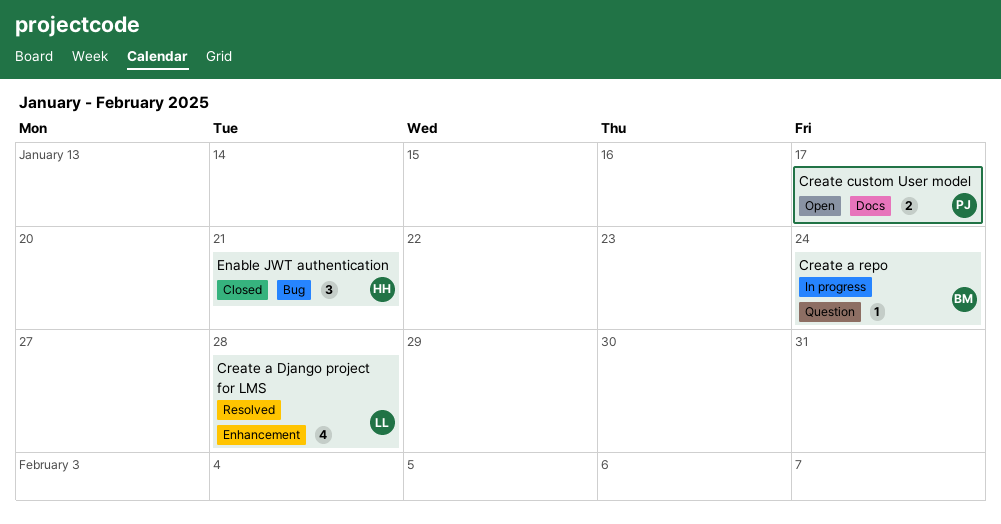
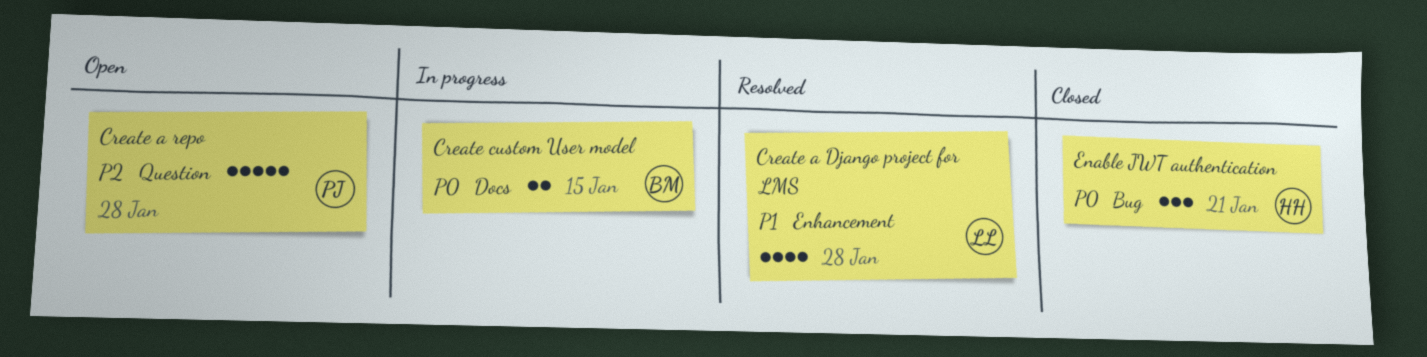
Create a repo, status: In progress -> Open
Create a repo, owner: BM -> PJ
Create a repo, estimate: 1 -> 5
Create a repo, due: Jan 24 -> Jan 28
Create custom User model, status: Open -> In progress
Create custom User model, owner: PJ -> BM
Create custom User model, due: Jan 17 -> Jan 15

